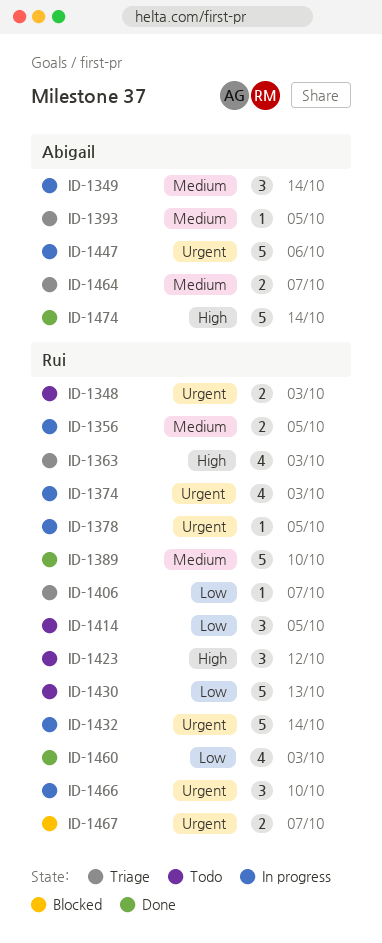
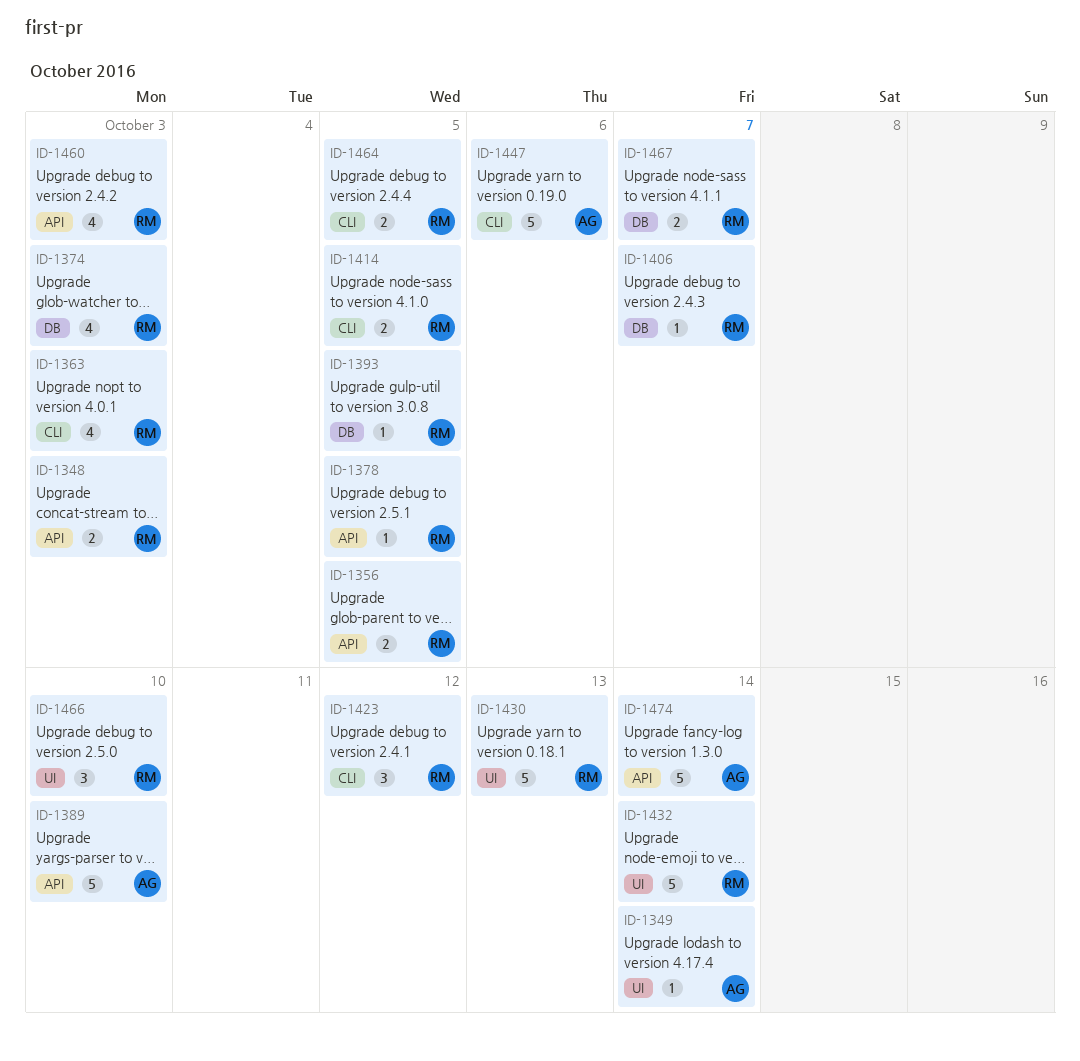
ID-1349, estimate: 3 -> 1
ID-1389, owner: Rui -> Abigail
ID-1393, owner: Abigail -> Rui
ID-1414, estimate: 3 -> 2
ID-1464, owner: Abigail -> Rui
ID-1464, due: Oct 7 -> Oct 5

